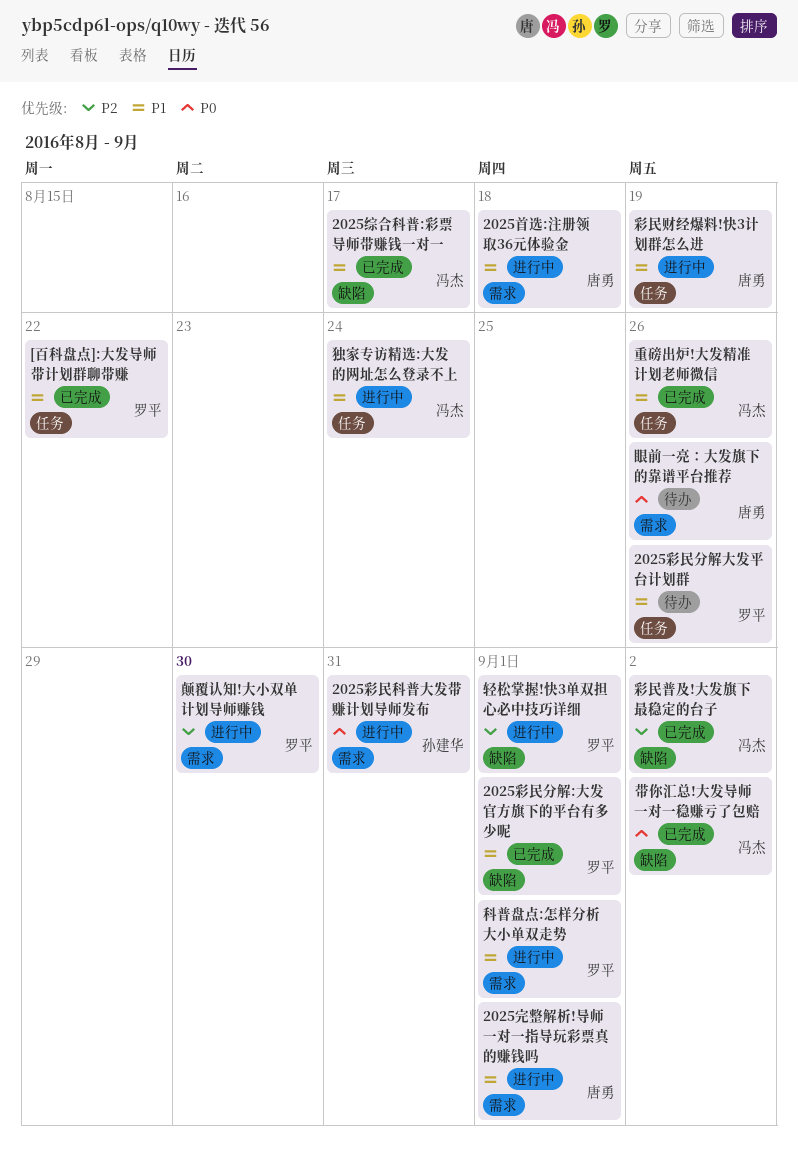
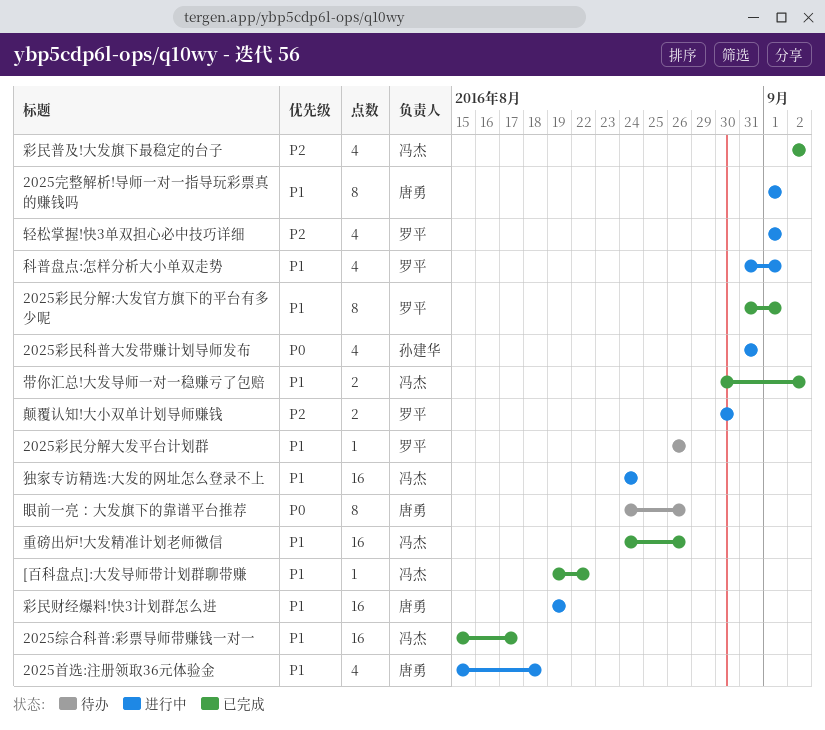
[百科盘点]:大发导师带计划群聊带赚, owner: 罗平 -> 冯杰
带你汇总!大发导师一对一稳赚亏了包赔, priority: P0 -> P1

